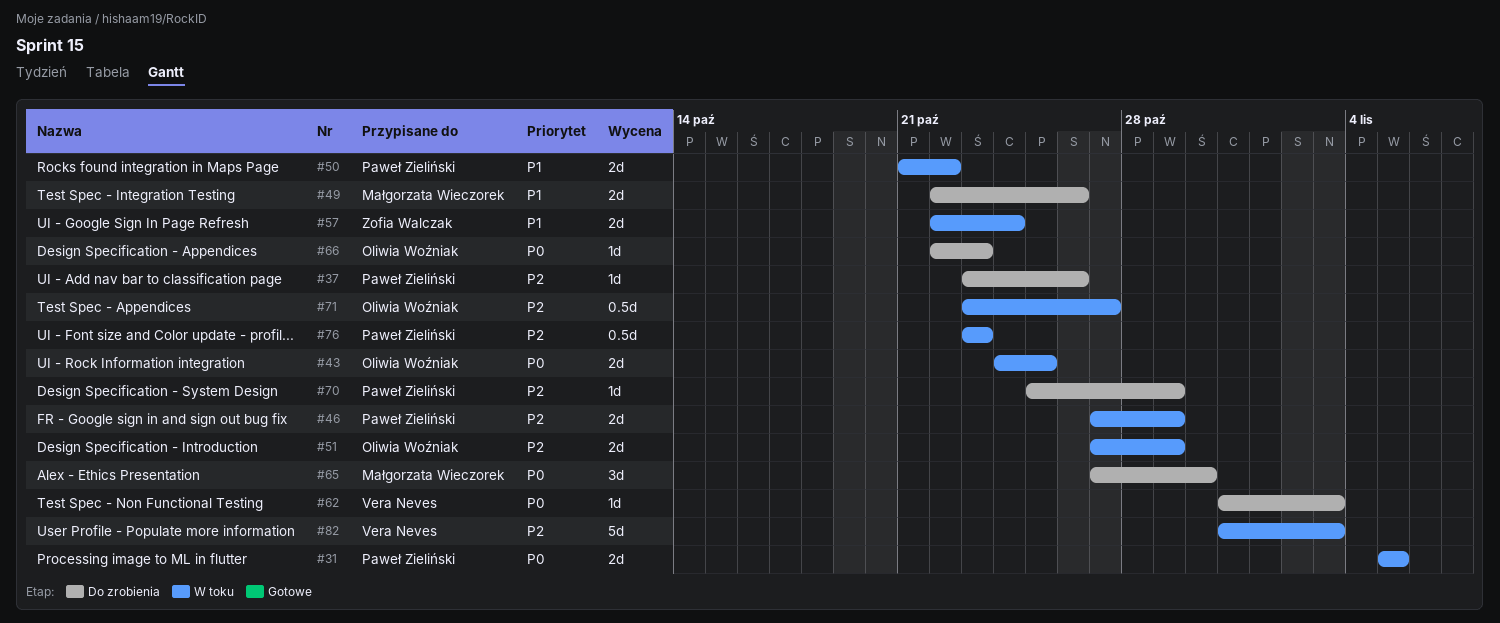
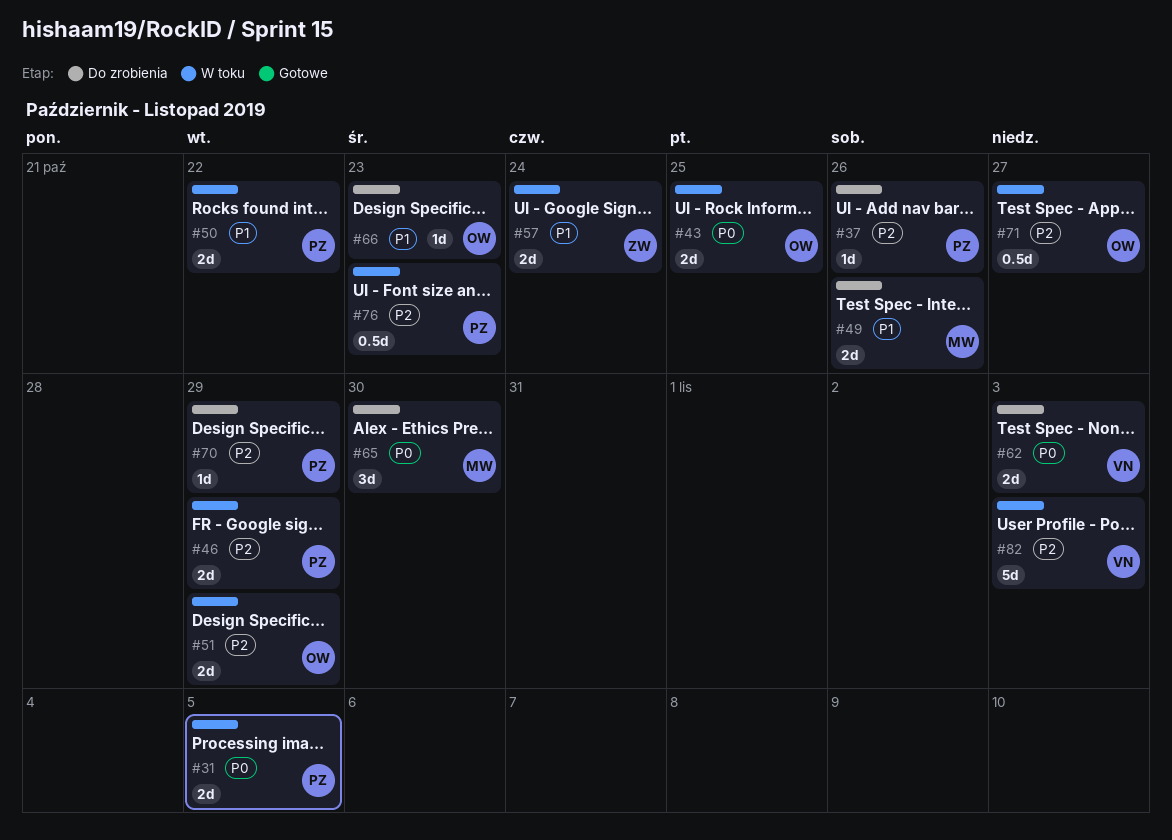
#62, estimate: 1d -> 2d
#66, priority: P0 -> P1

